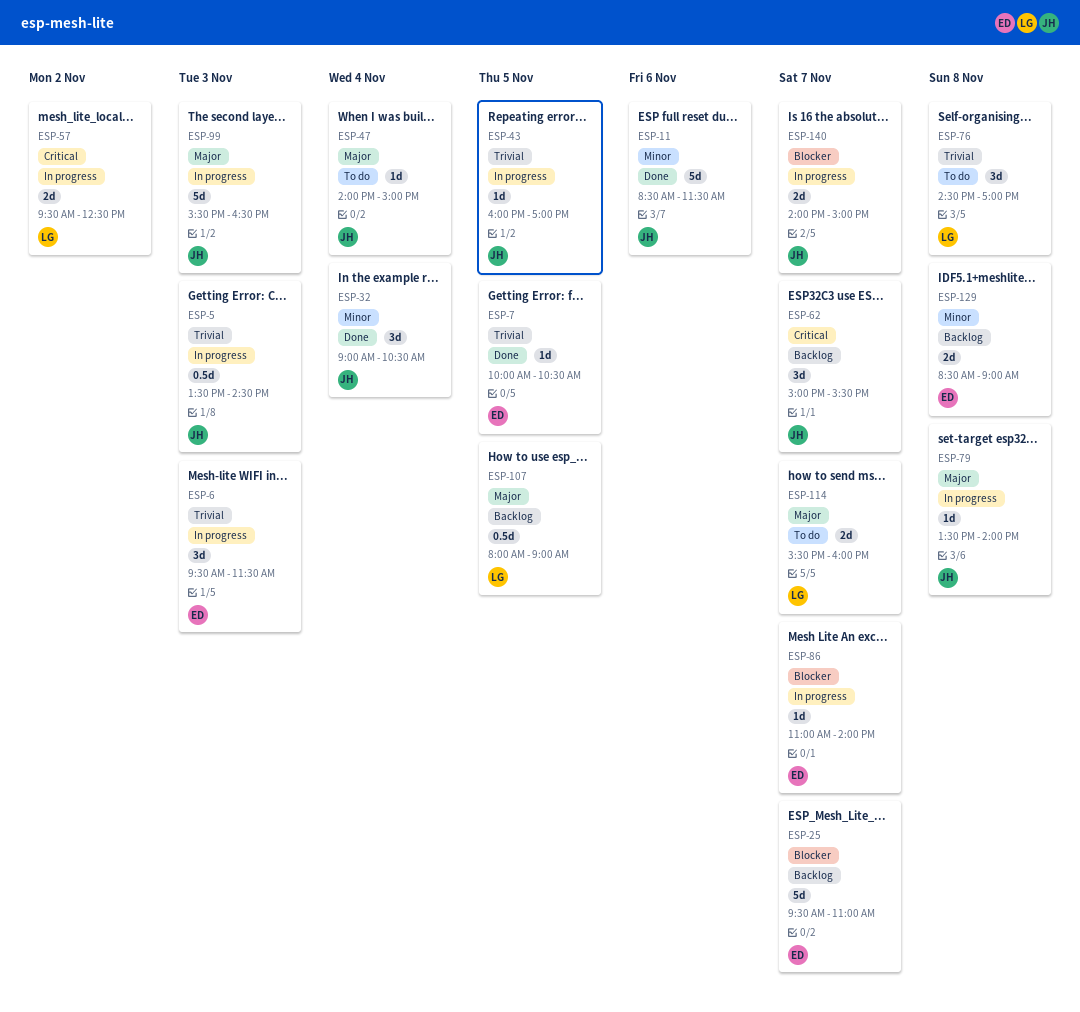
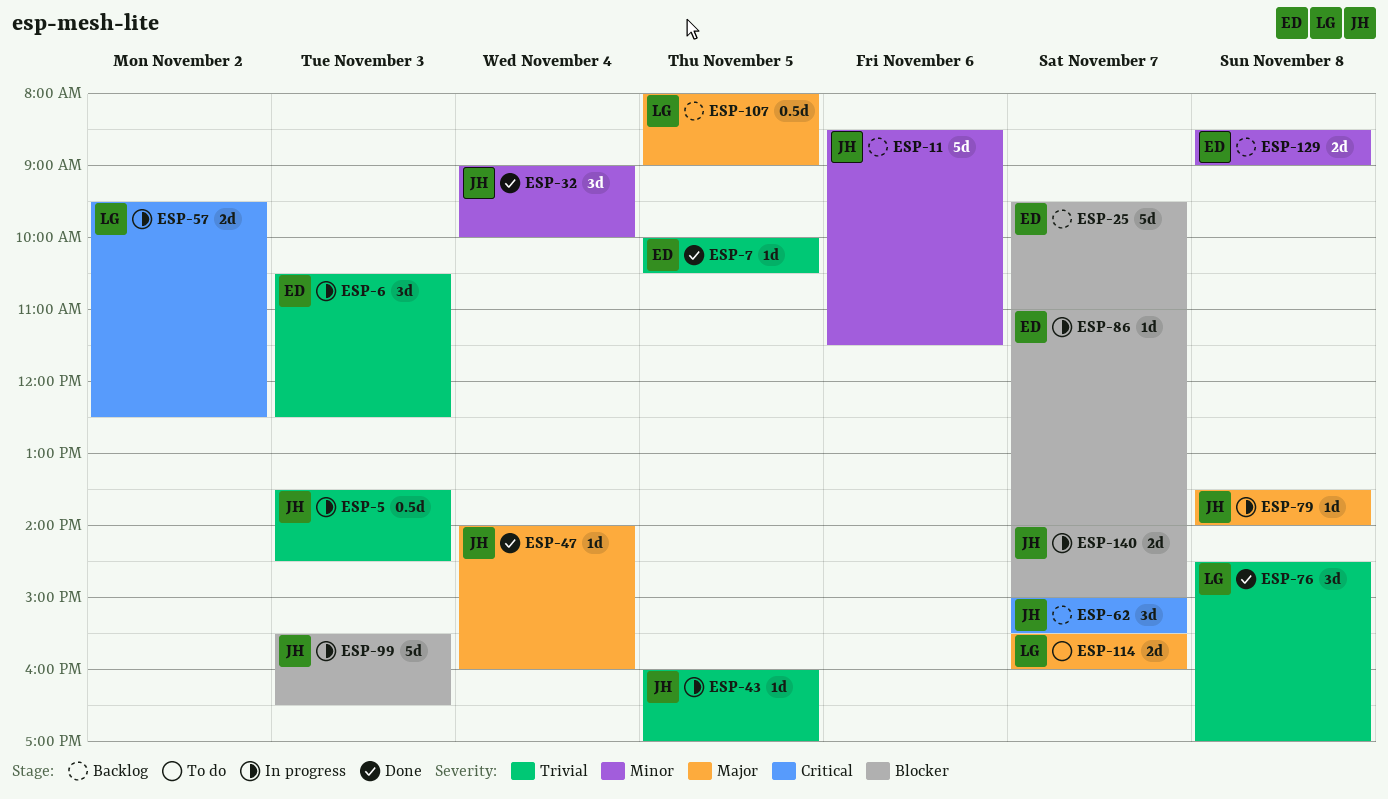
ESP-6, begins: 09:30 -> 10:30
ESP-6, ends: 11:30 -> 12:30
ESP-11, status: Done -> Backlog
ESP-32, ends: 10:30 -> 10:00
ESP-47, status: To do -> Done
ESP-47, ends: 15:00 -> 16:00
ESP-76, status: To do -> Done
ESP-99, priority: Major -> Blocker

